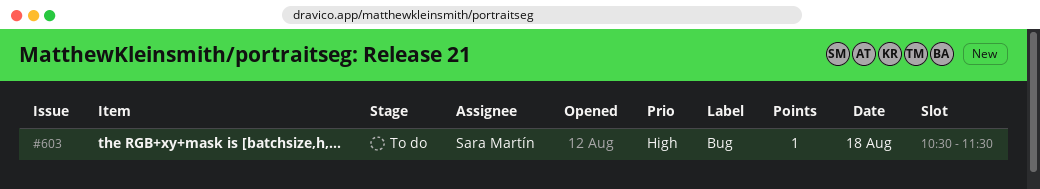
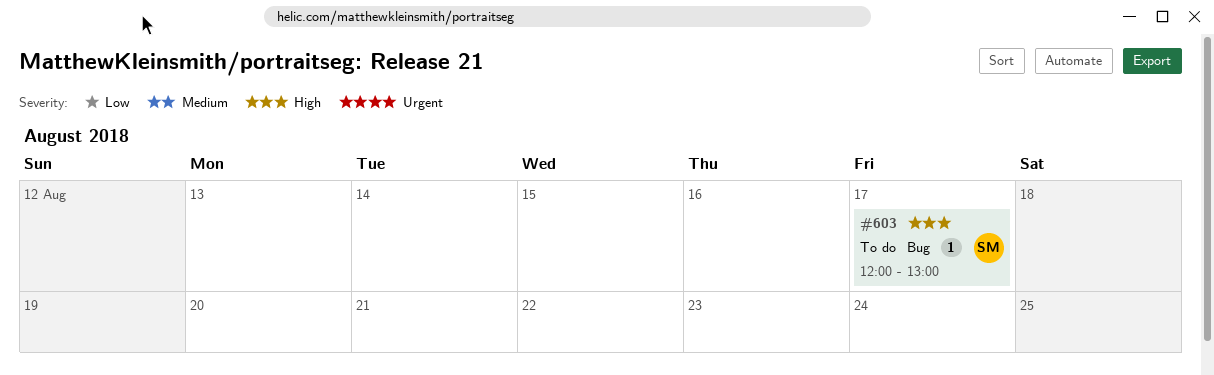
#603, day: Aug 18 -> Aug 17
#603, begins: 10:30 -> 12:00
#603, ends: 11:30 -> 13:00

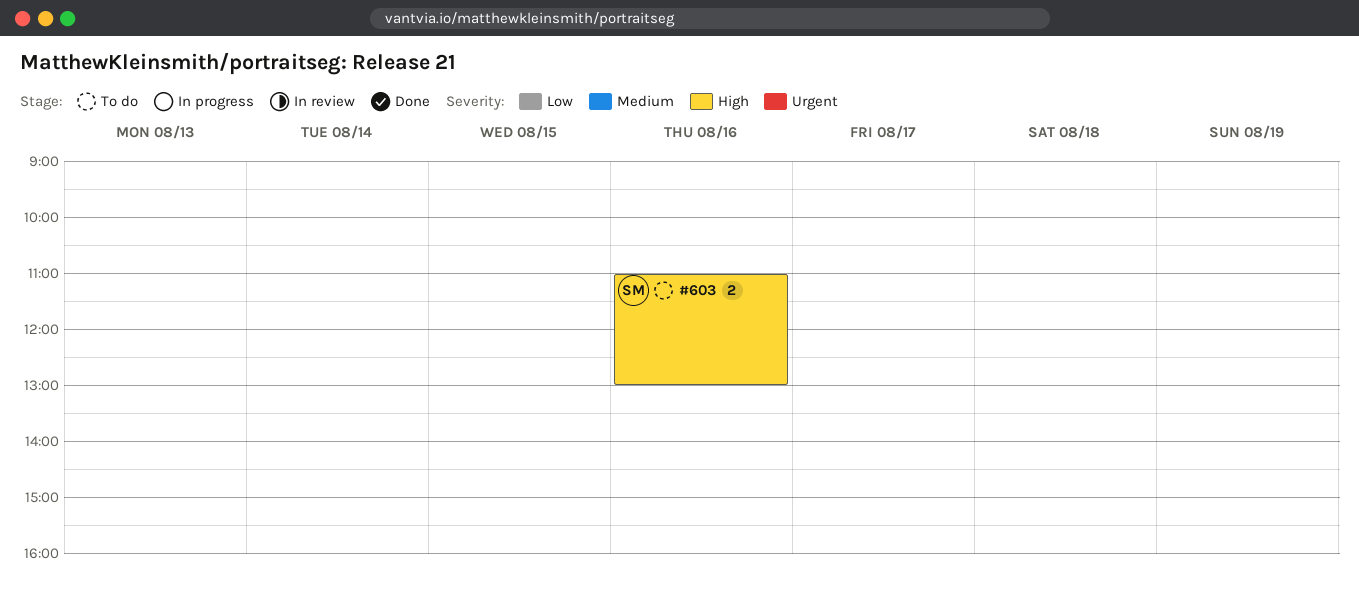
#603, estimate: 1 -> 2
#603, day: Aug 17 -> Aug 16
#603, begins: 12:00 -> 11:00

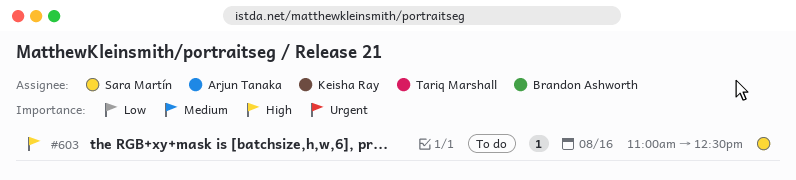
#603, estimate: 2 -> 1
#603, ends: 13:00 -> 12:30

